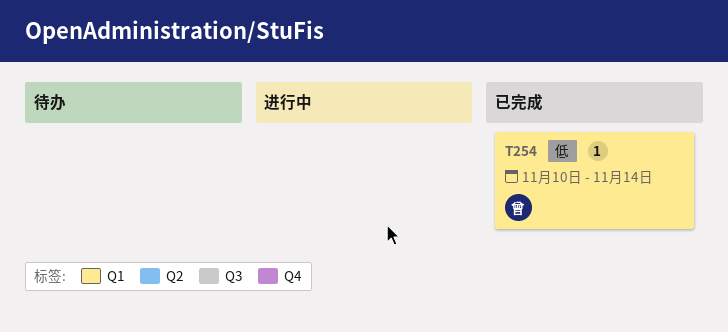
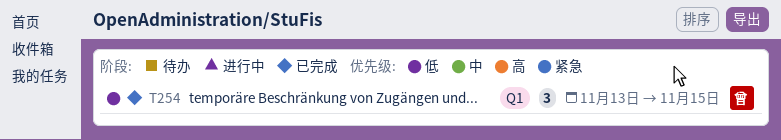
T254, estimate: 1 -> 3
T254, start: Nov 10 -> Nov 13
T254, due: Nov 14 -> Nov 15

